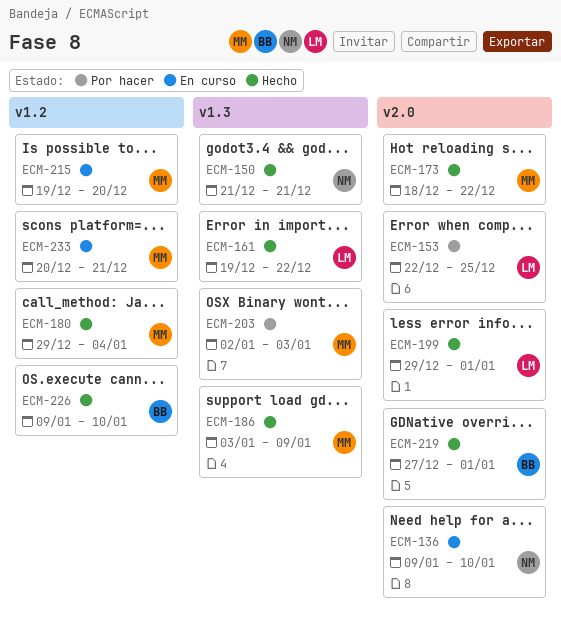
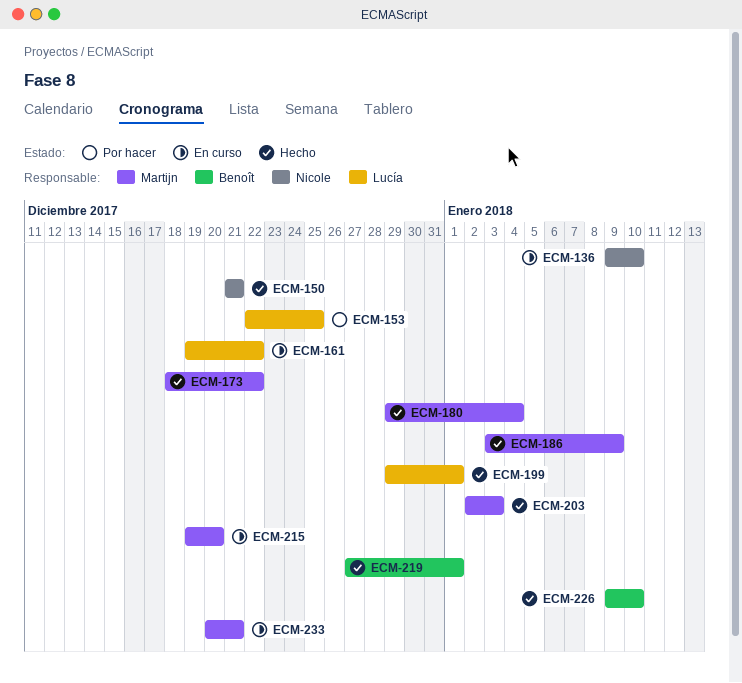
ECM-161, status: Hecho -> En curso
ECM-203, status: Por hacer -> Hecho

